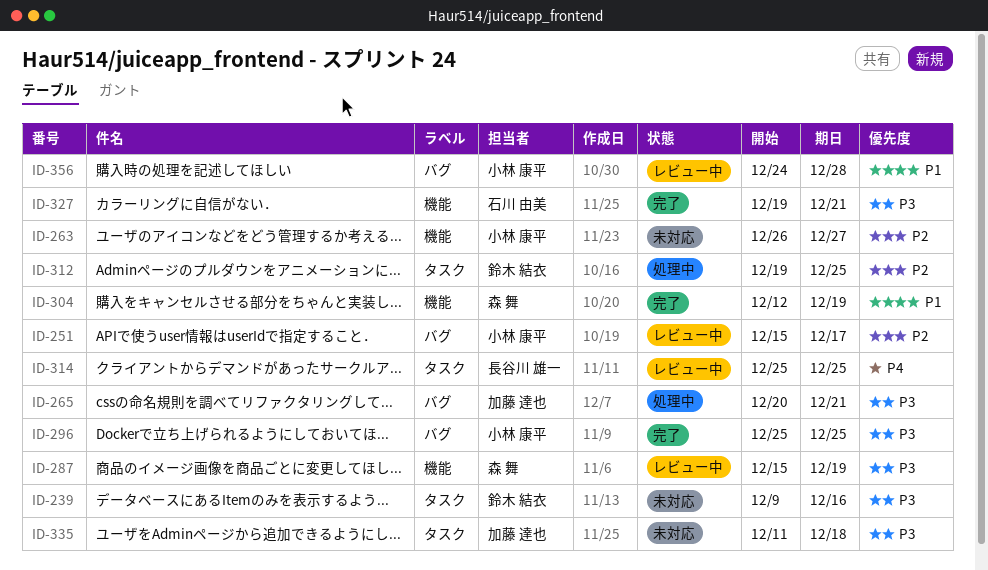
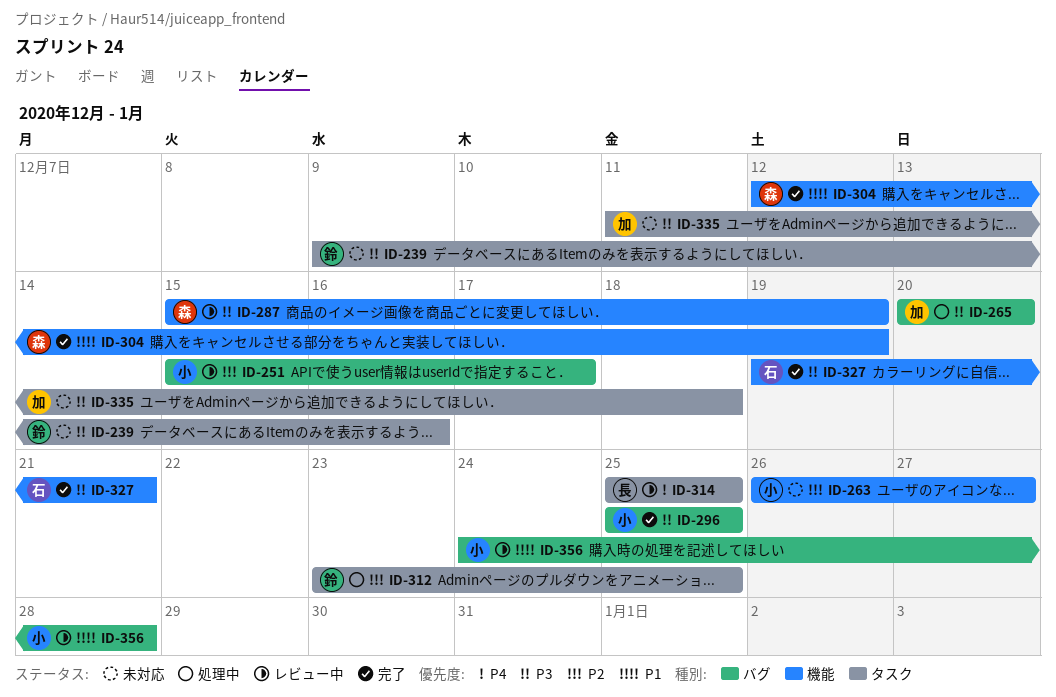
ID-265, due: Dec 21 -> Dec 20
ID-312, start: Dec 19 -> Dec 23

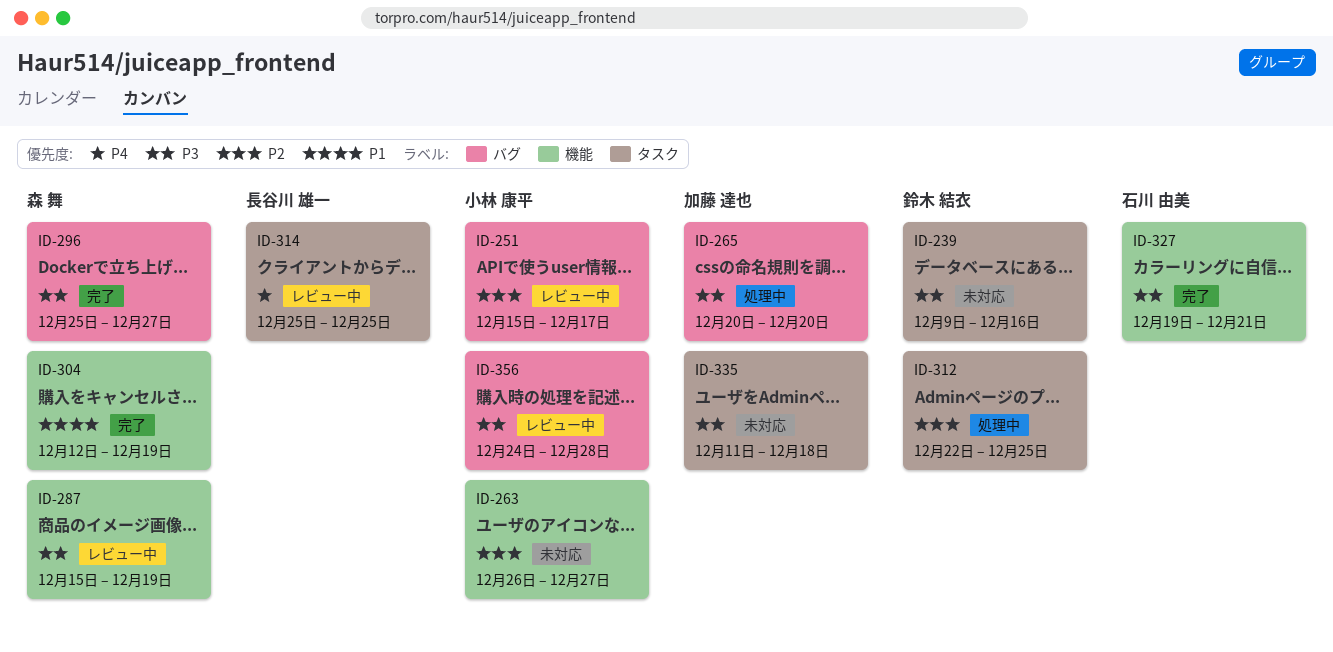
ID-296, owner: 小林 康平 -> 森 舞
ID-296, due: Dec 25 -> Dec 27
ID-312, start: Dec 23 -> Dec 22
ID-356, priority: P1 -> P3

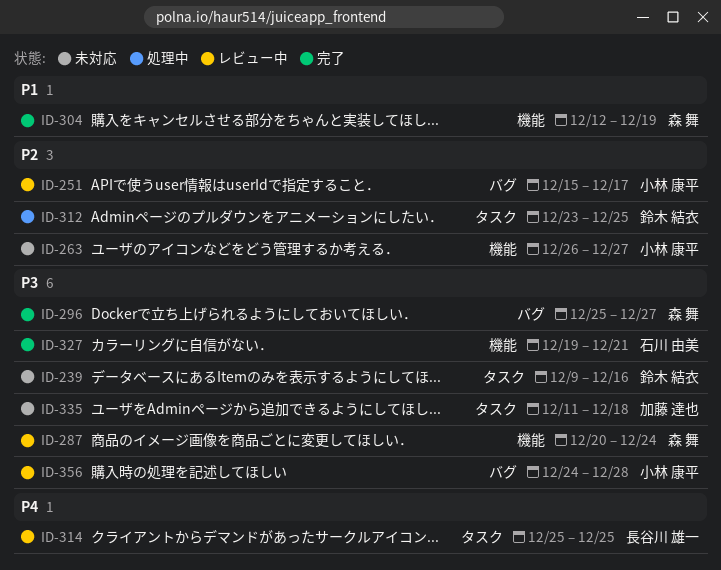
ID-265: present -> none
ID-287, start: Dec 15 -> Dec 20
ID-287, due: Dec 19 -> Dec 24
ID-312, start: Dec 22 -> Dec 23

